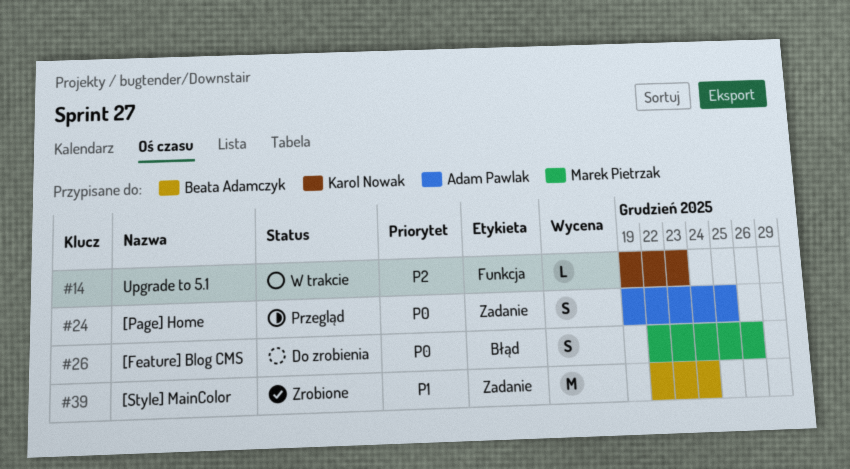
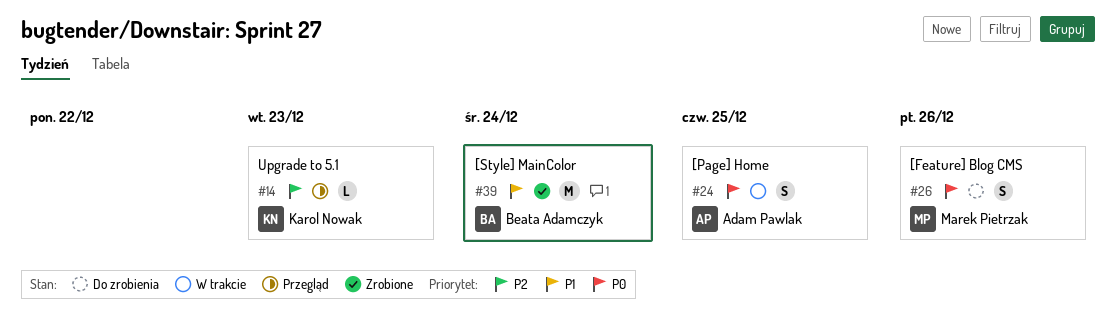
#14, status: W trakcie -> Przegląd
#24, status: Przegląd -> W trakcie

